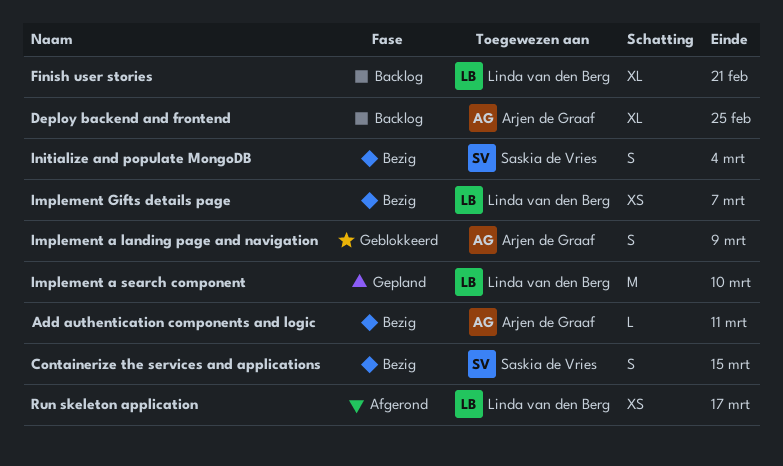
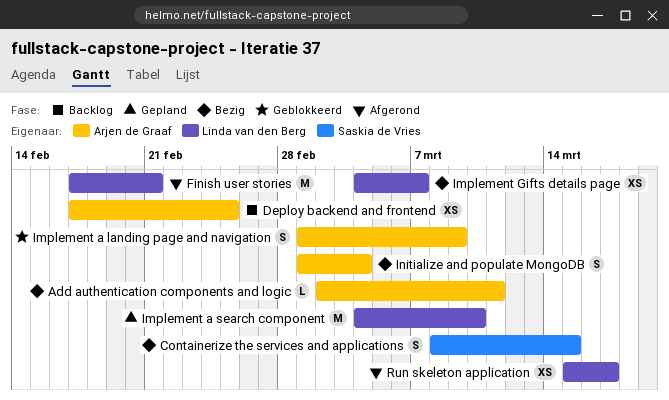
Deploy backend and frontend, estimate: XL -> XS
Finish user stories, status: Backlog -> Afgerond
Finish user stories, estimate: XL -> M
Initialize and populate MongoDB, owner: Saskia de Vries -> Arjen de Graaf

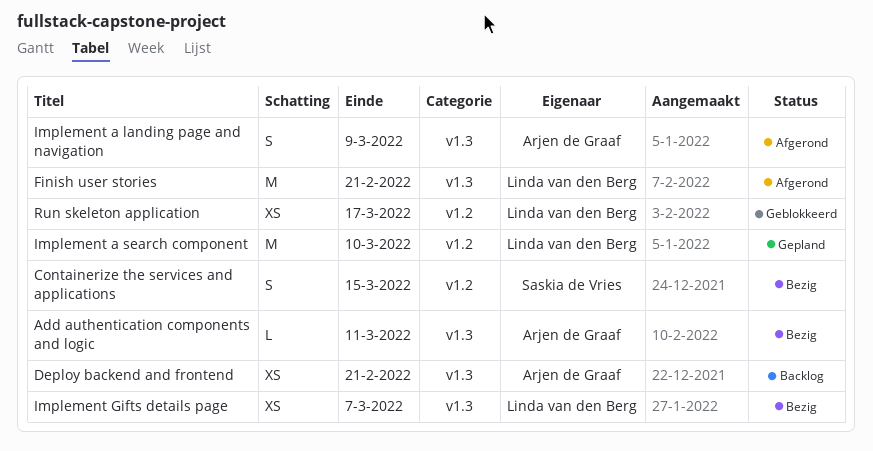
Deploy backend and frontend, due: Feb 25 -> Feb 21
Implement a landing page and navigation, status: Geblokkeerd -> Afgerond
Initialize and populate MongoDB: present -> none
Run skeleton application, status: Afgerond -> Geblokkeerd

